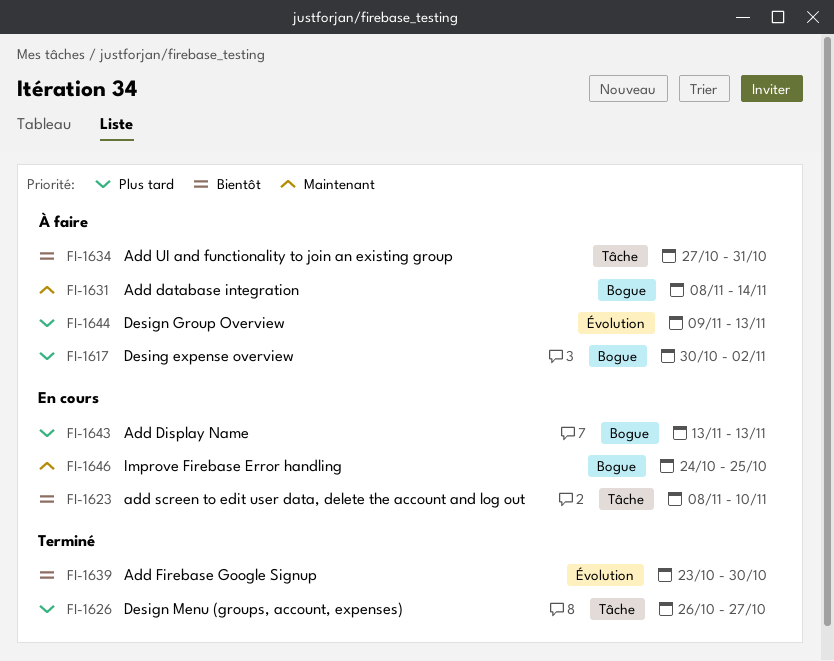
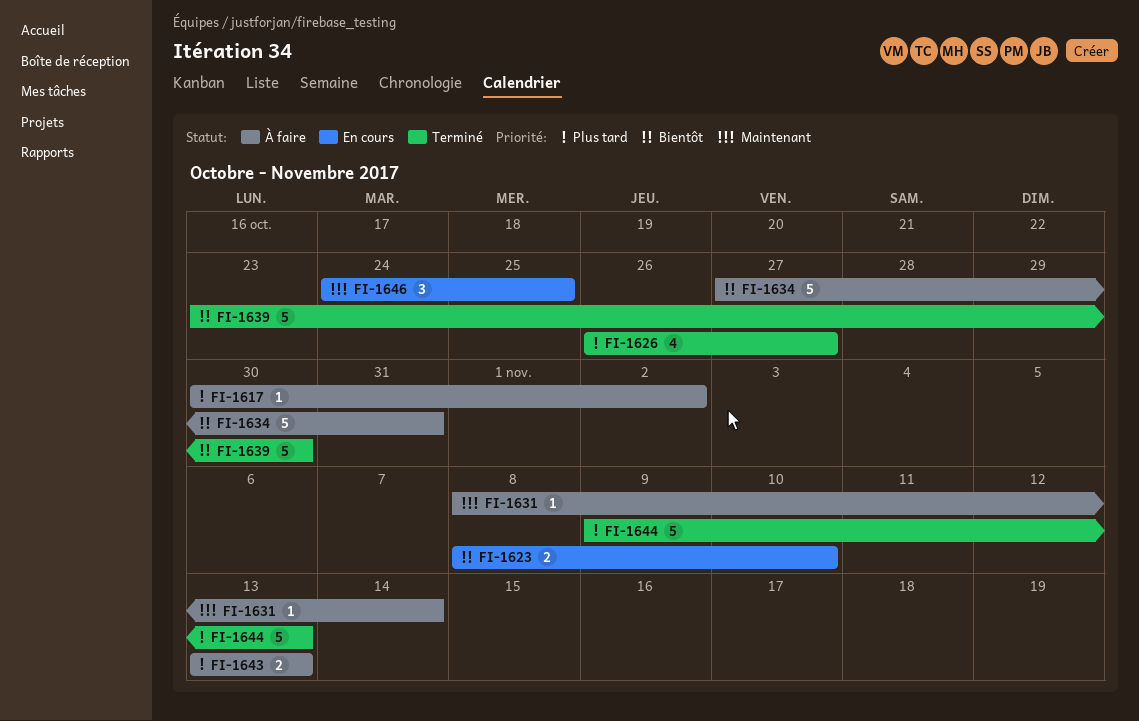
FI-1643, status: En cours -> À faire
FI-1644, status: À faire -> Terminé

